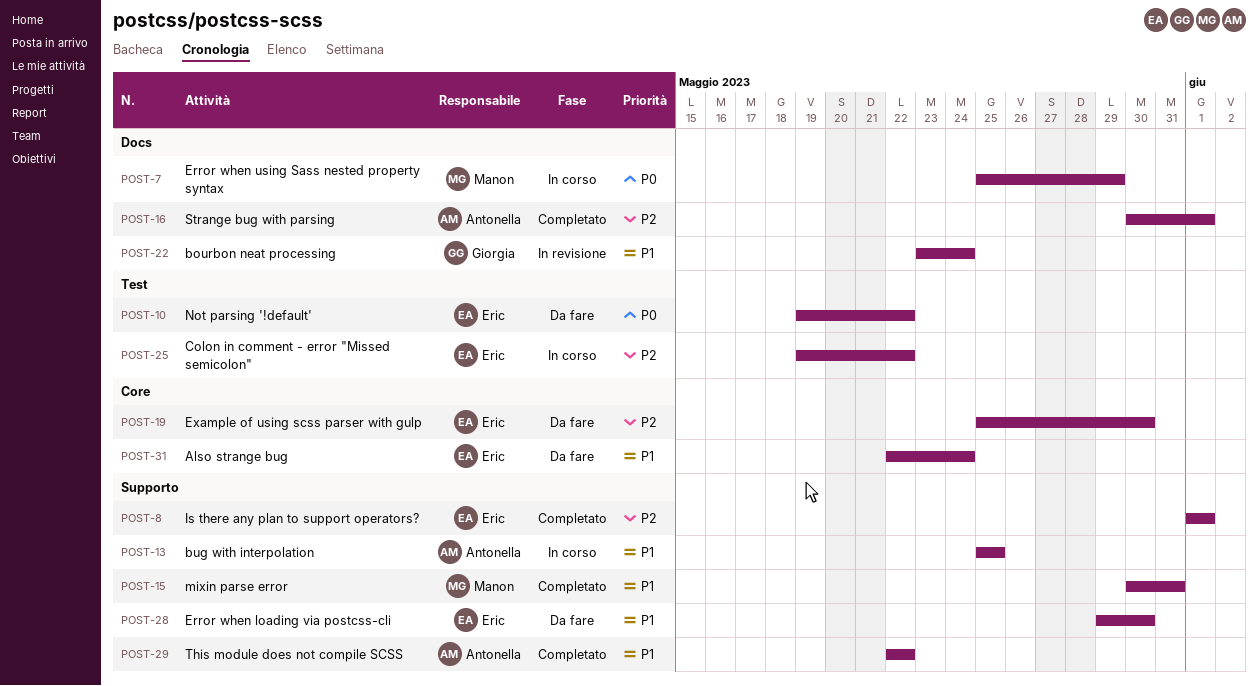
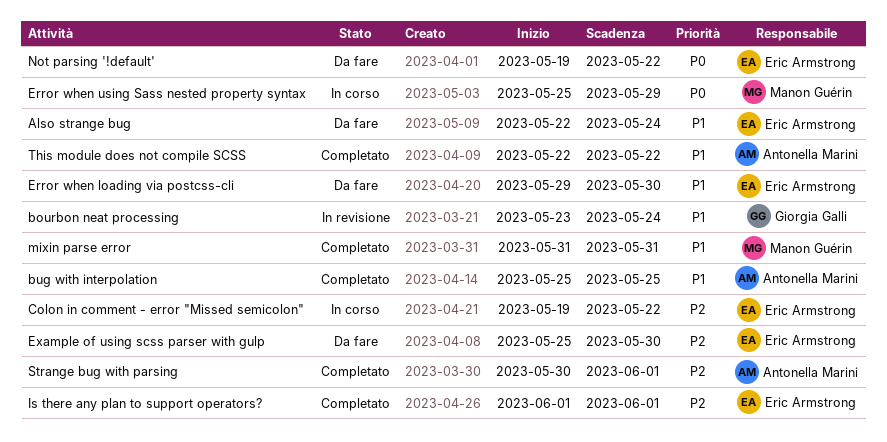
bug with interpolation, status: In corso -> Completato
mixin parse error, start: May 30 -> May 31

